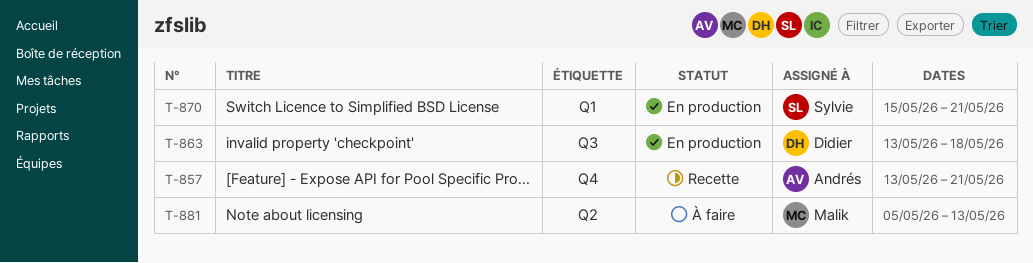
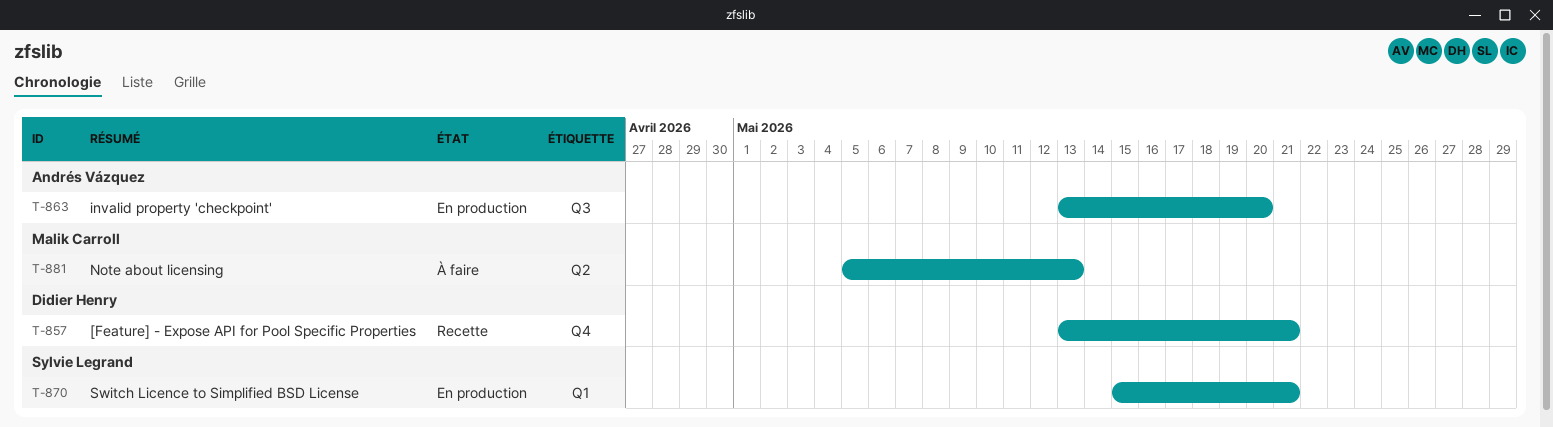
T-857, owner: Andrés Vázquez -> Didier Henry
T-863, owner: Didier Henry -> Andrés Vázquez
T-863, due: May 18 -> May 20

